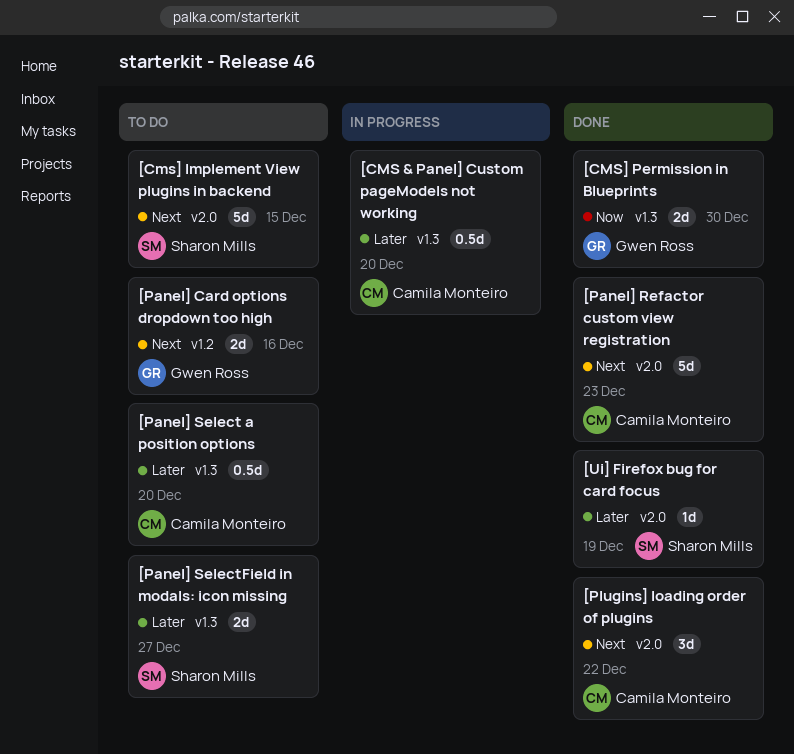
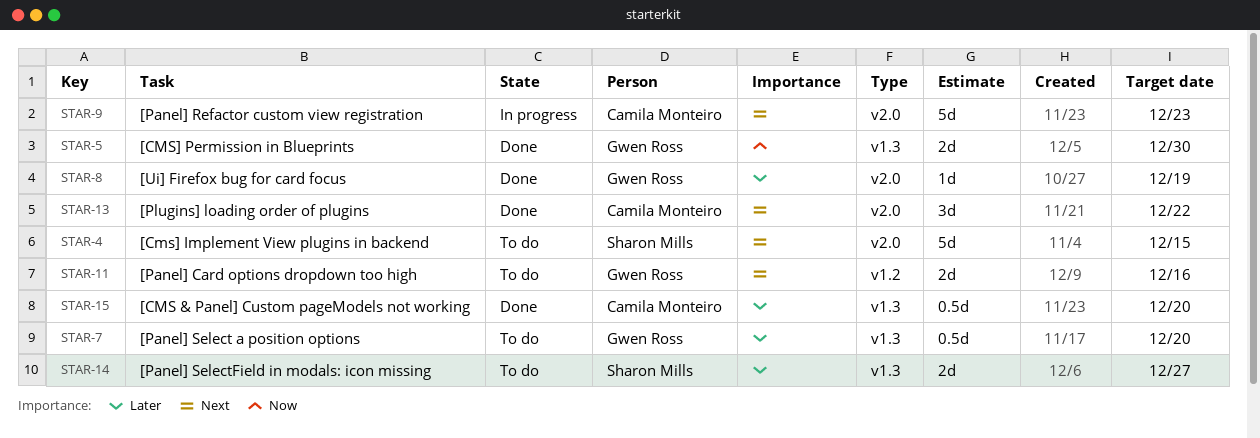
[CMS & Panel] Custom pageModels not working, status: In progress -> Done
[Panel] Refactor custom view registration, status: Done -> In progress
[Panel] Select a position options, owner: Camila Monteiro -> Gwen Ross
[Ui] Firefox bug for card focus, owner: Sharon Mills -> Gwen Ross

